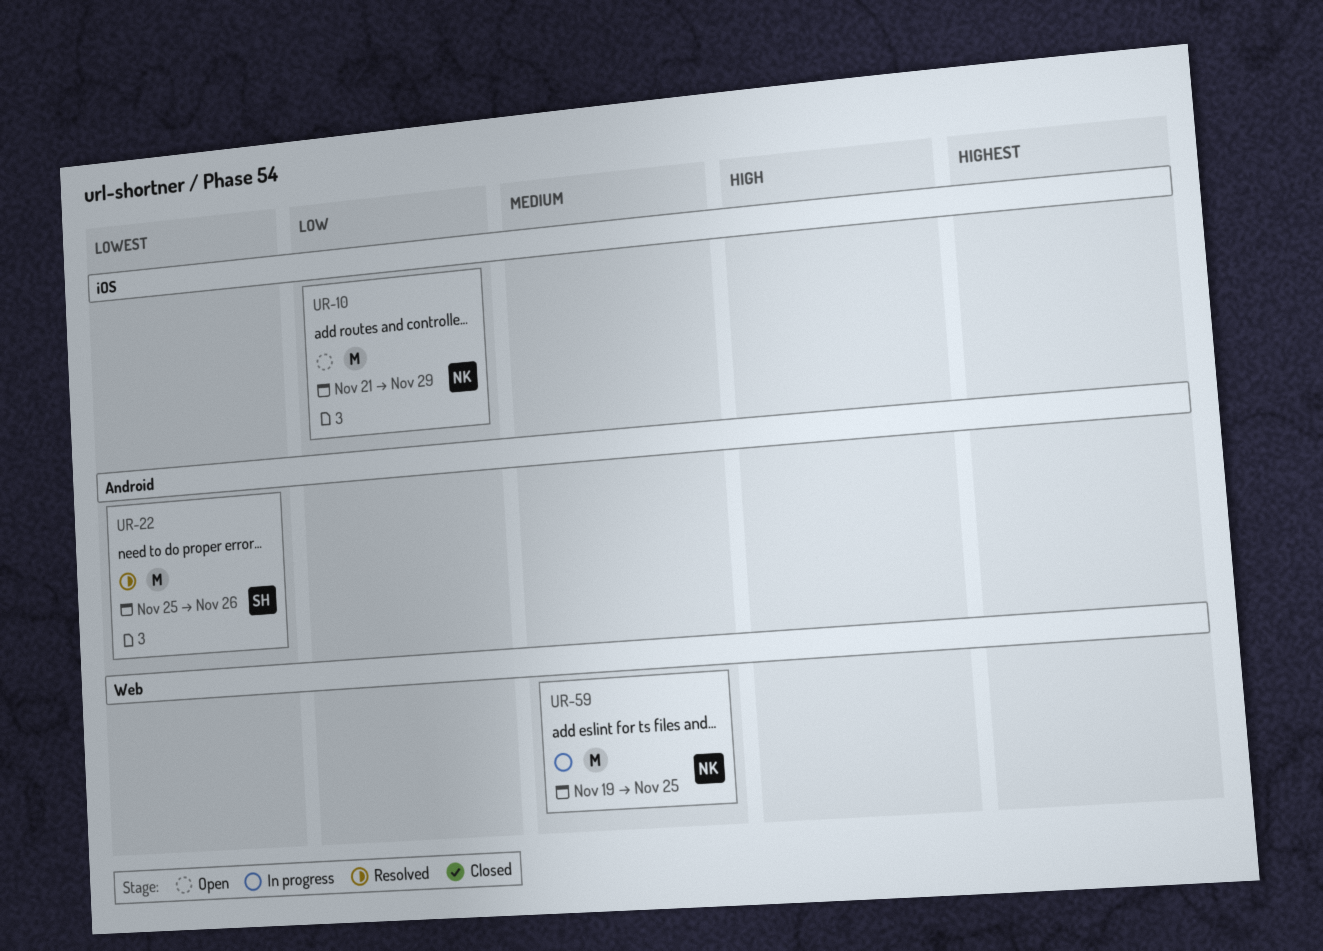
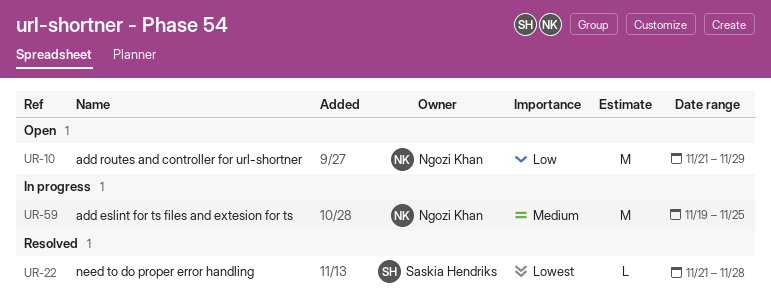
UR-22, estimate: M -> L
UR-22, start: Nov 25 -> Nov 21
UR-22, due: Nov 26 -> Nov 28

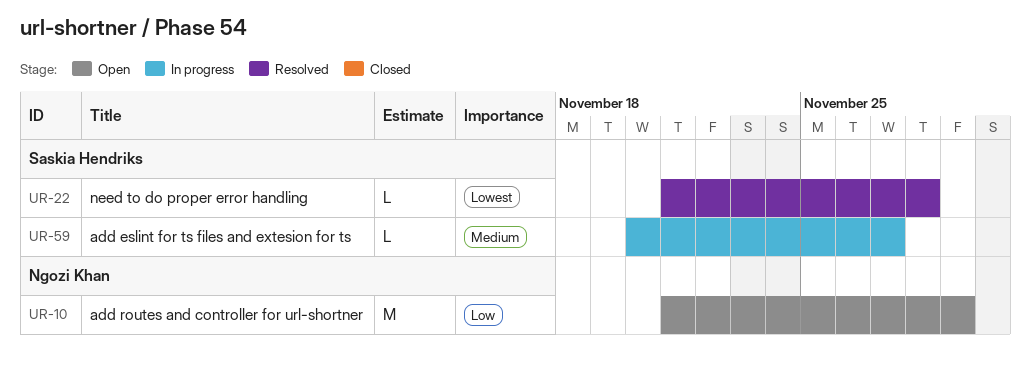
UR-59, owner: Ngozi Khan -> Saskia Hendriks
UR-59, estimate: M -> L
UR-59, start: Nov 19 -> Nov 20
UR-59, due: Nov 25 -> Nov 27

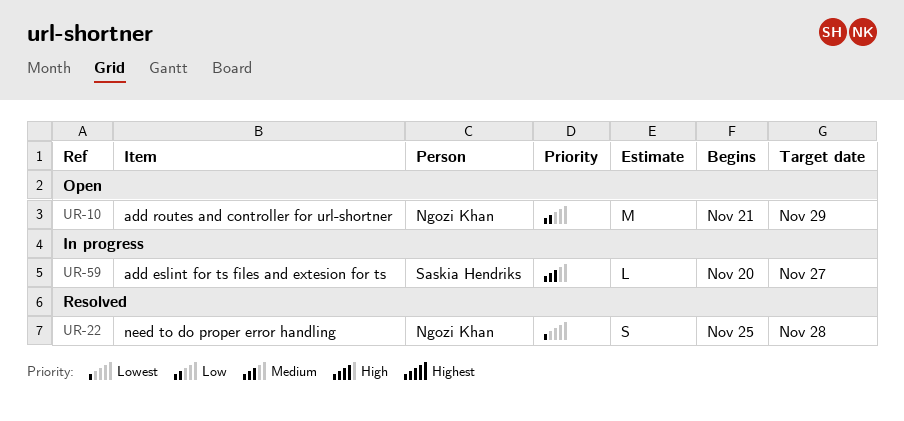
UR-22, owner: Saskia Hendriks -> Ngozi Khan
UR-22, estimate: L -> S
UR-22, start: Nov 21 -> Nov 25

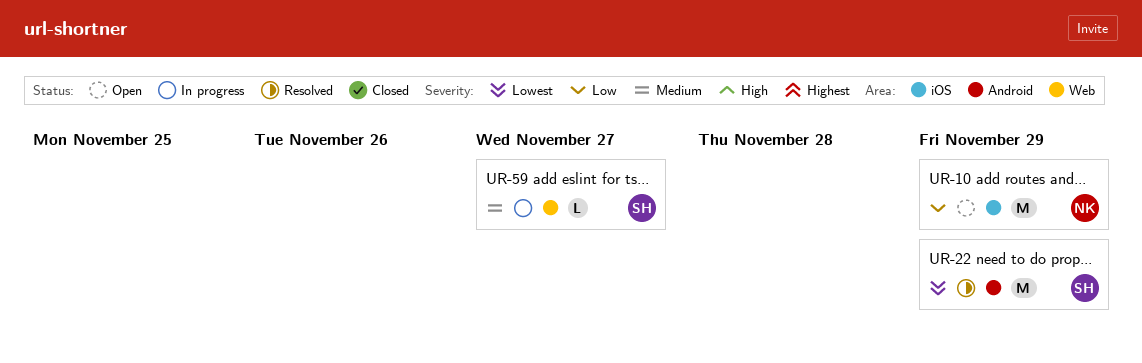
UR-22, owner: Ngozi Khan -> Saskia Hendriks
UR-22, estimate: S -> M
UR-22, due: Nov 28 -> Nov 29

